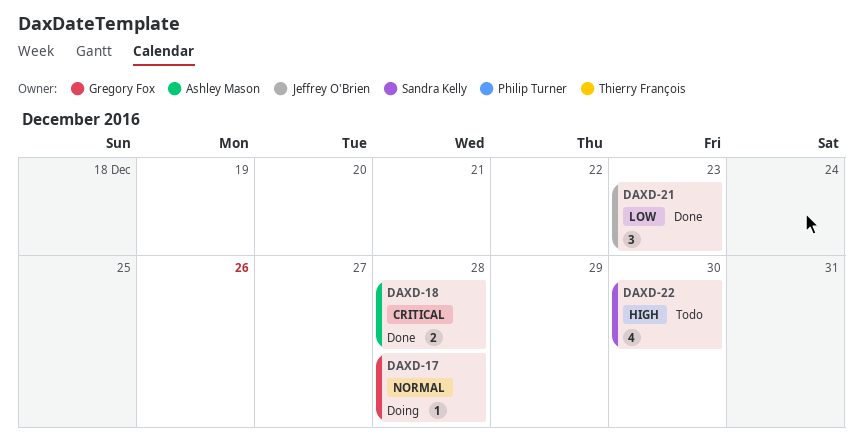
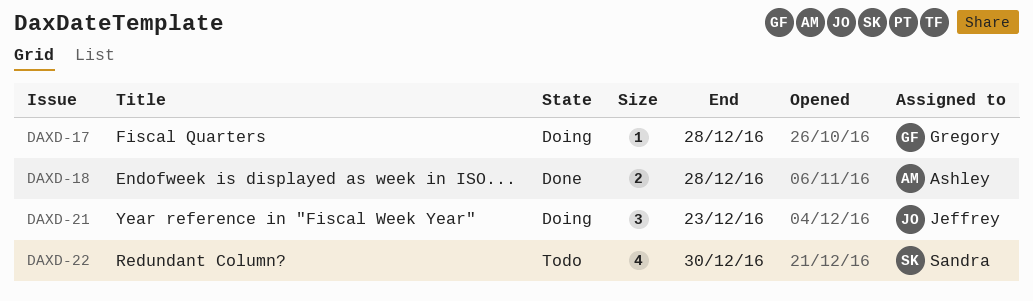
DAXD-21, status: Done -> Doing

